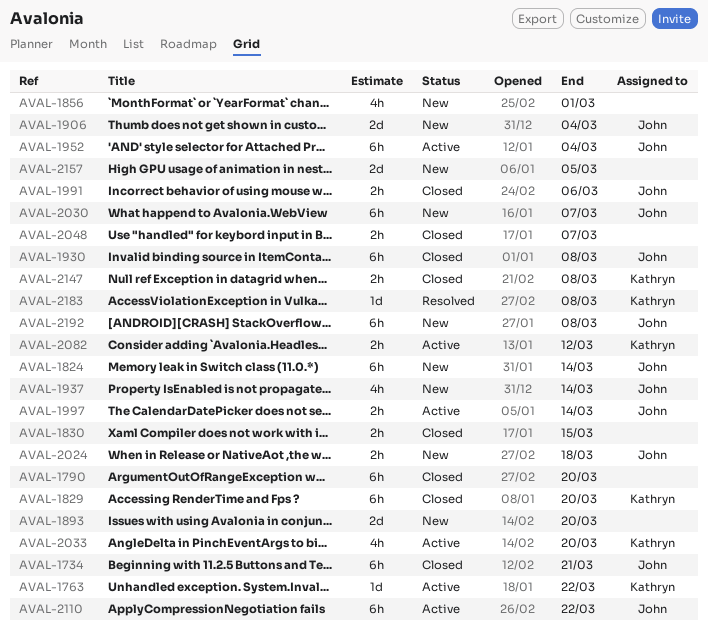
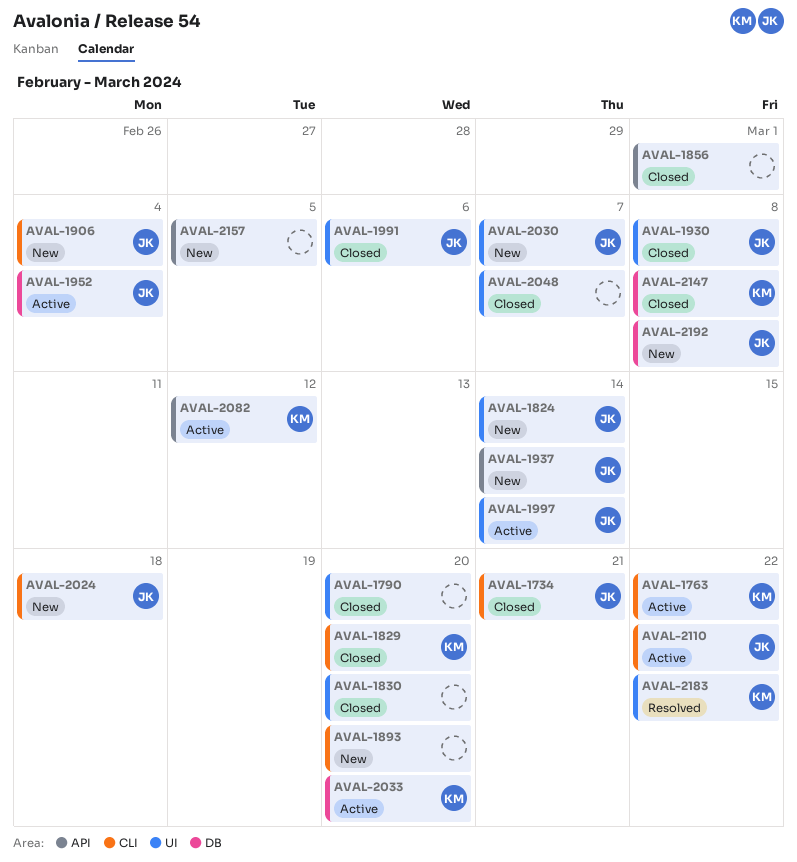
AVAL-1830, due: Mar 15 -> Mar 20
AVAL-1856, status: New -> Closed
AVAL-2183, due: Mar 8 -> Mar 22

